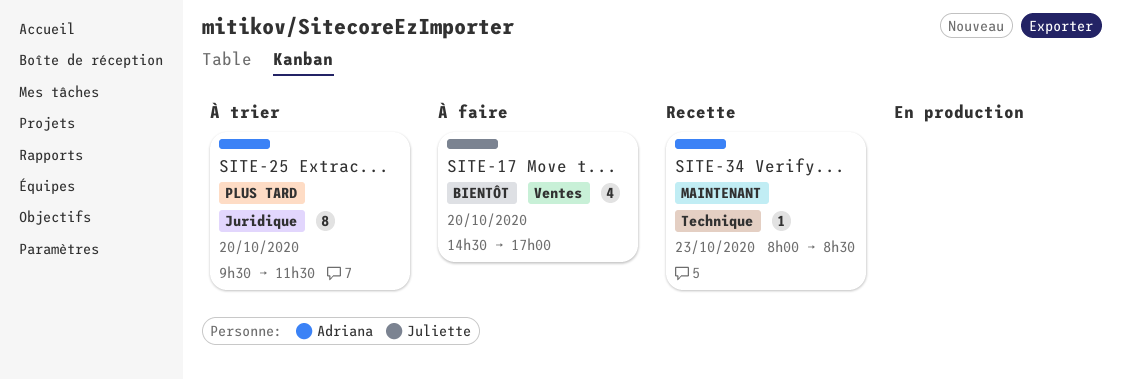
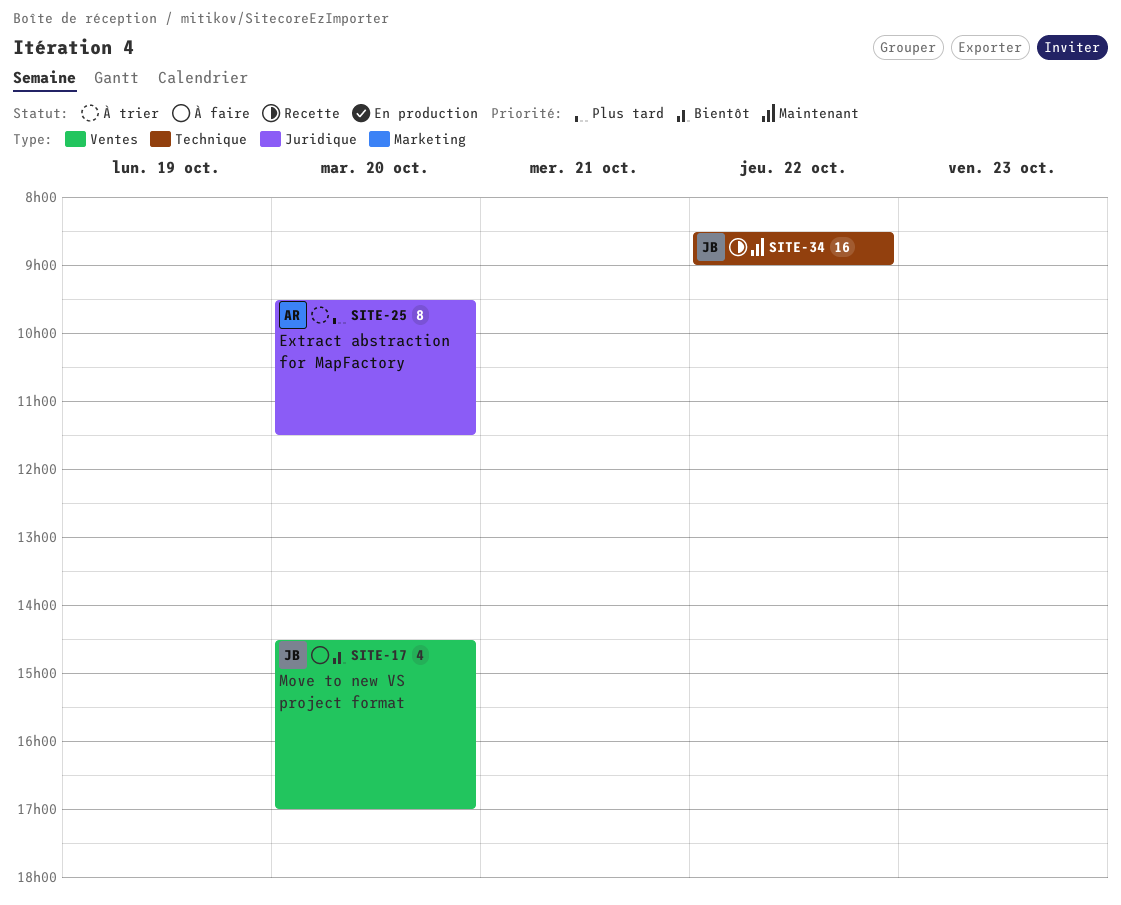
SITE-34, owner: Adriana -> Juliette
SITE-34, estimate: 1 -> 16
SITE-34, day: Oct 23 -> Oct 22
SITE-34, begins: 08:00 -> 08:30
SITE-34, ends: 08:30 -> 09:00

